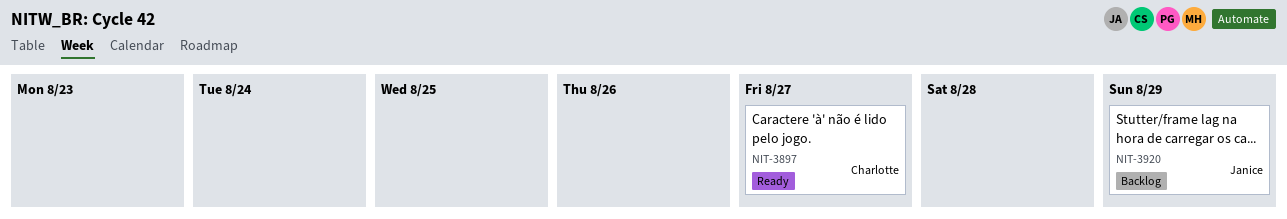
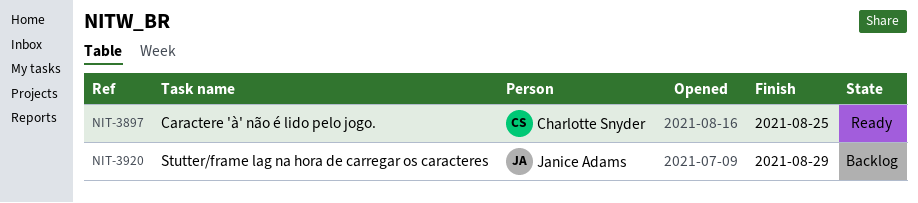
NIT-3897, due: Aug 27 -> Aug 25

